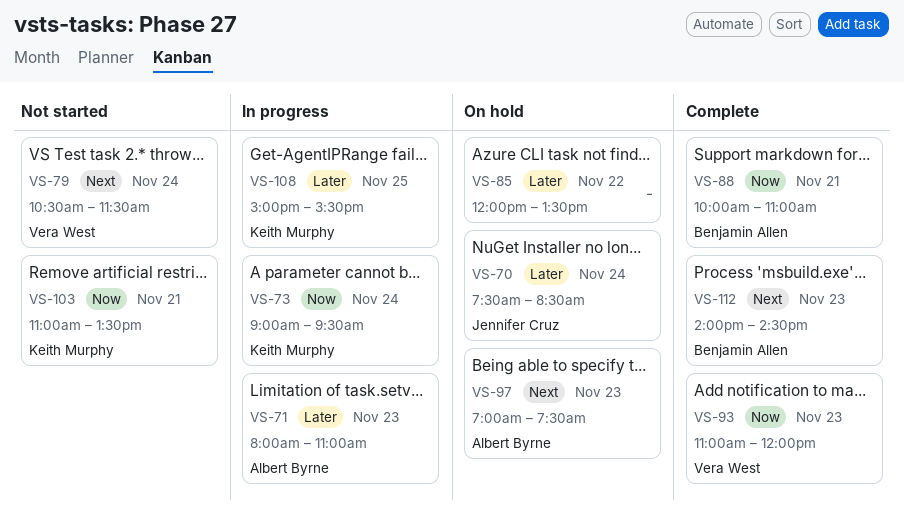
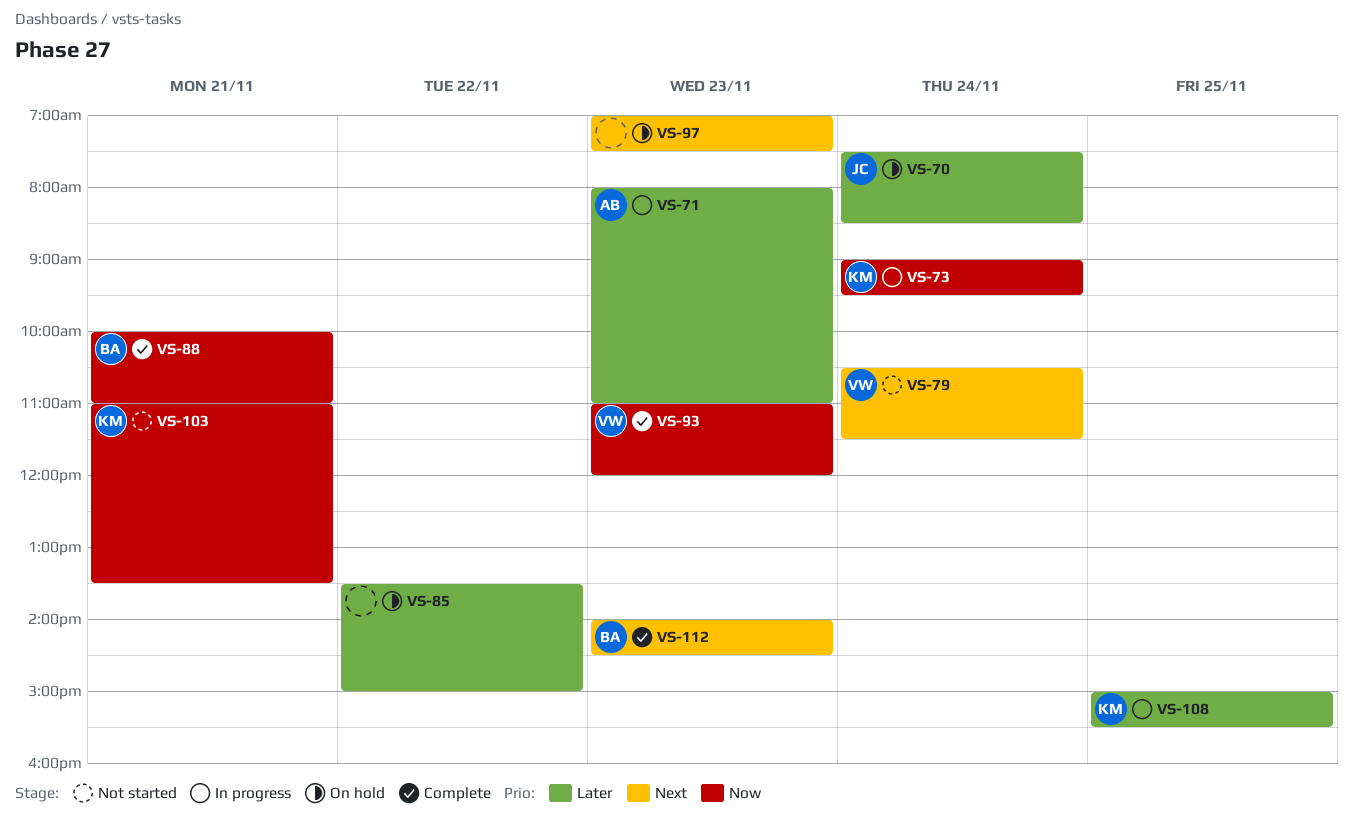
VS-85, begins: 12:00 -> 13:30
VS-85, ends: 13:30 -> 15:00
VS-97, owner: Albert Byrne -> none

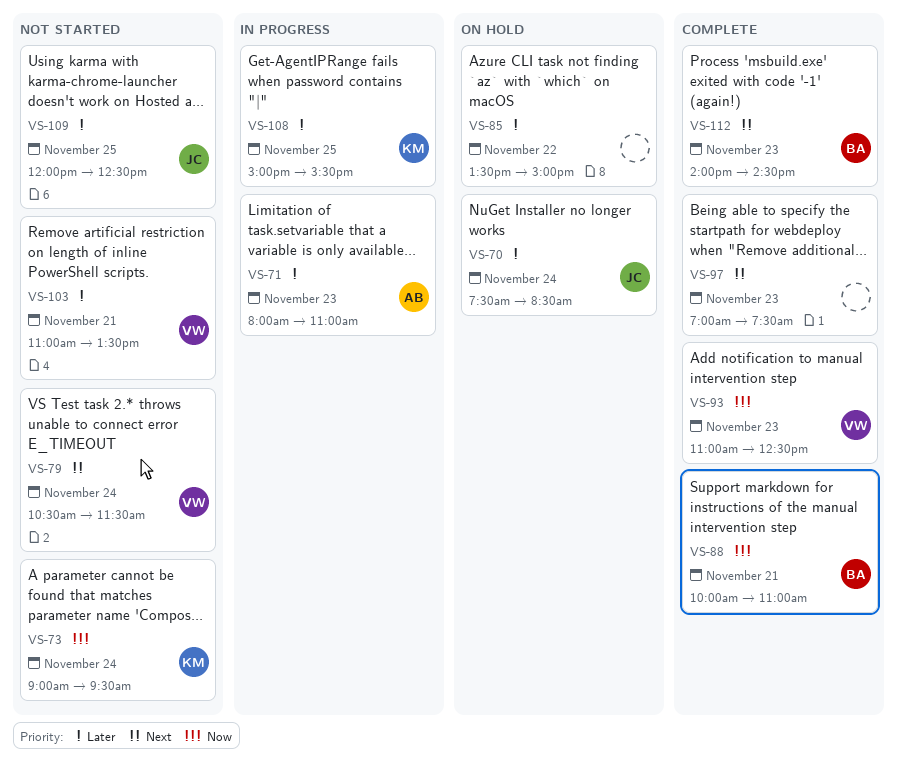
VS-73, status: In progress -> Not started
VS-93, ends: 12:00 -> 12:30
VS-97, status: On hold -> Complete
VS-103, owner: KM -> VW
VS-103, priority: Now -> Later
VS-109: none -> present

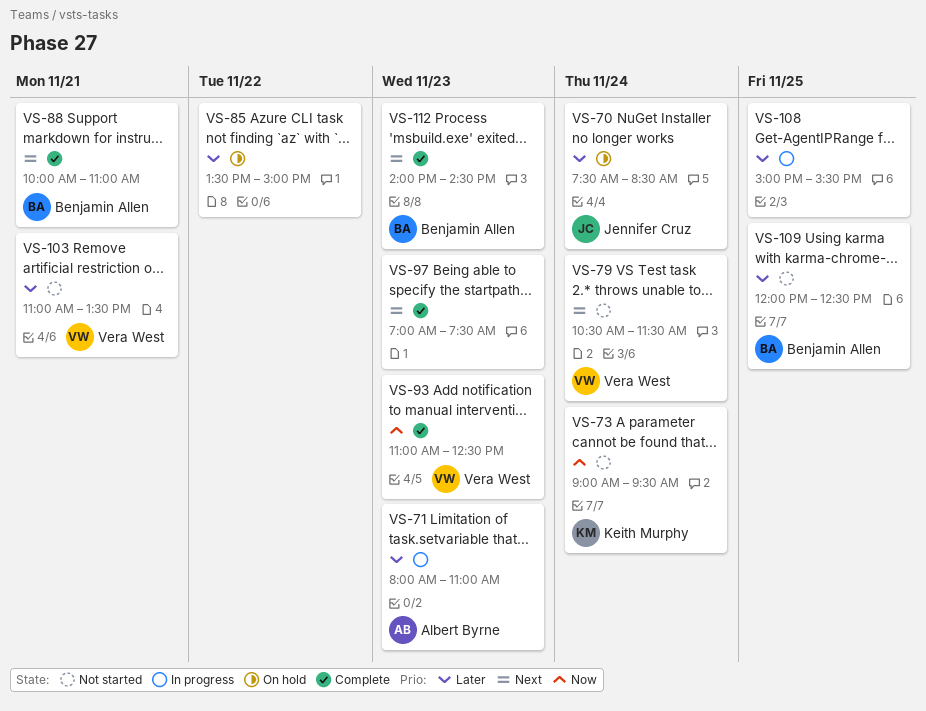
VS-88, priority: Now -> Next
VS-108, owner: Keith Murphy -> none
VS-109, owner: Jennifer Cruz -> Benjamin Allen

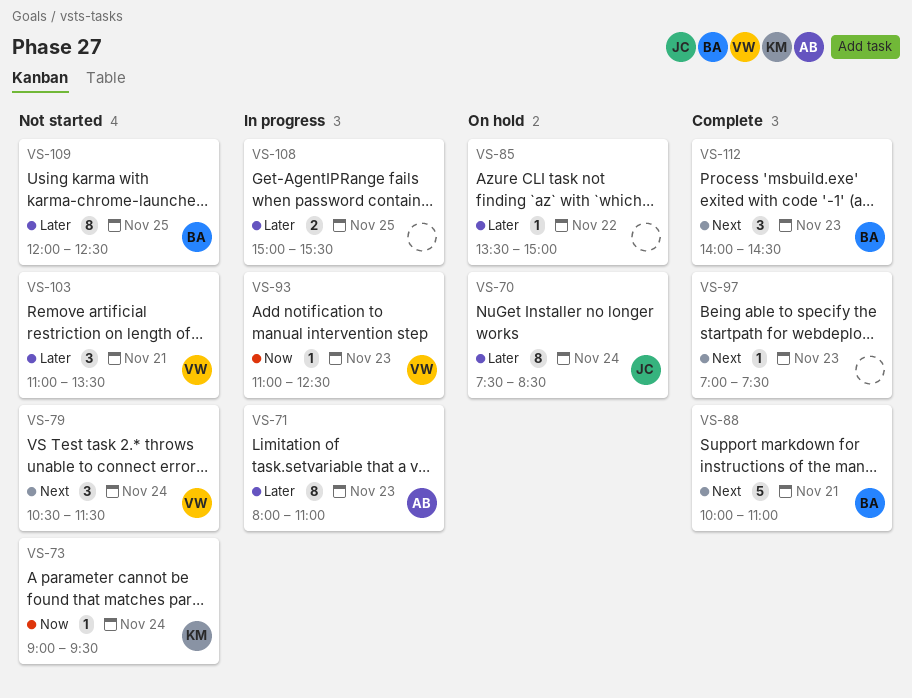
VS-93, status: Complete -> In progress

